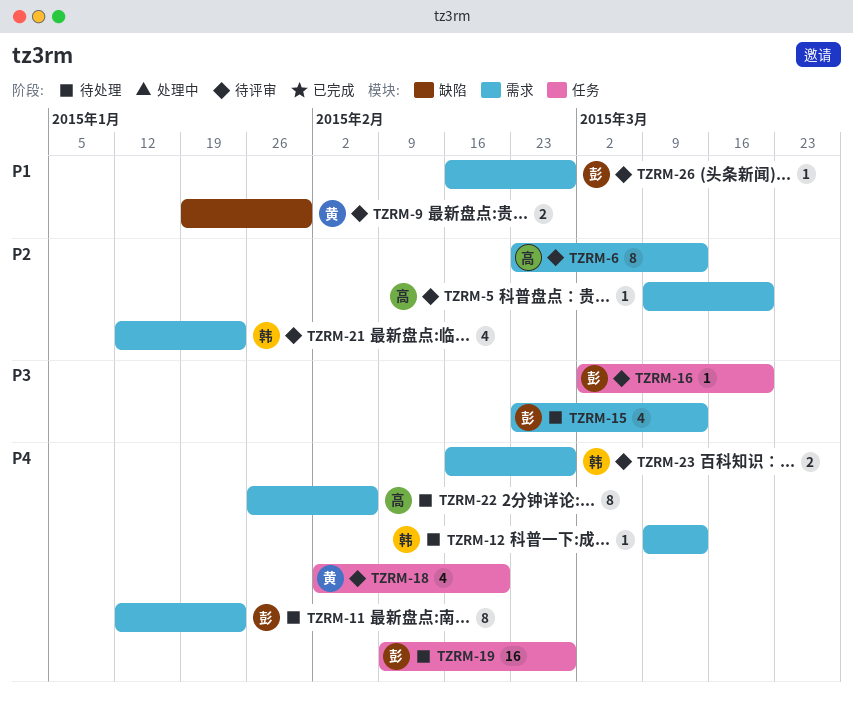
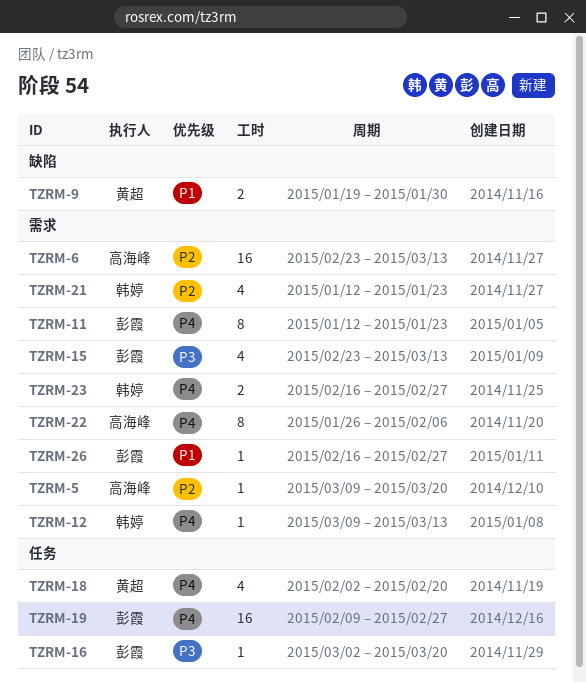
TZRM-6, estimate: 8 -> 16

